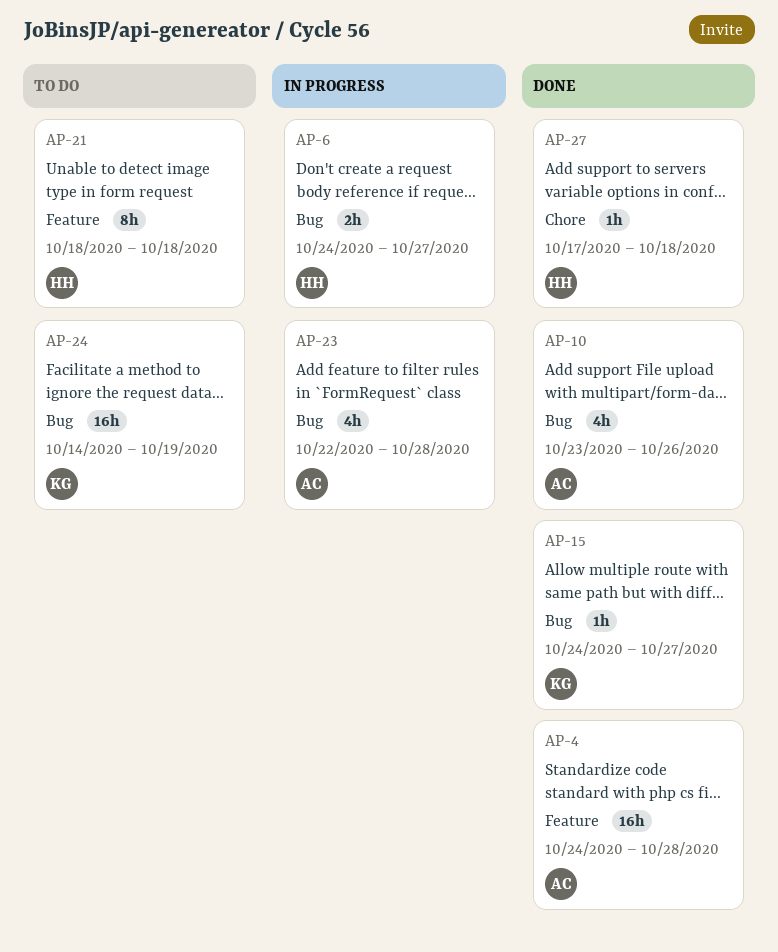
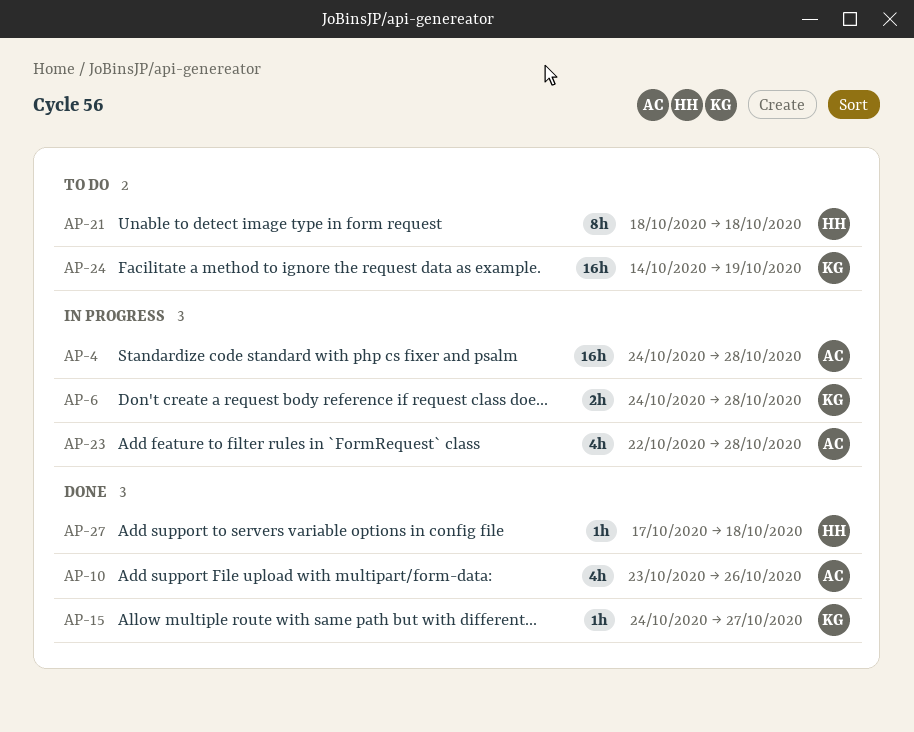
AP-4, status: Done -> In progress
AP-6, owner: HH -> KG
AP-6, due: Oct 27 -> Oct 28

